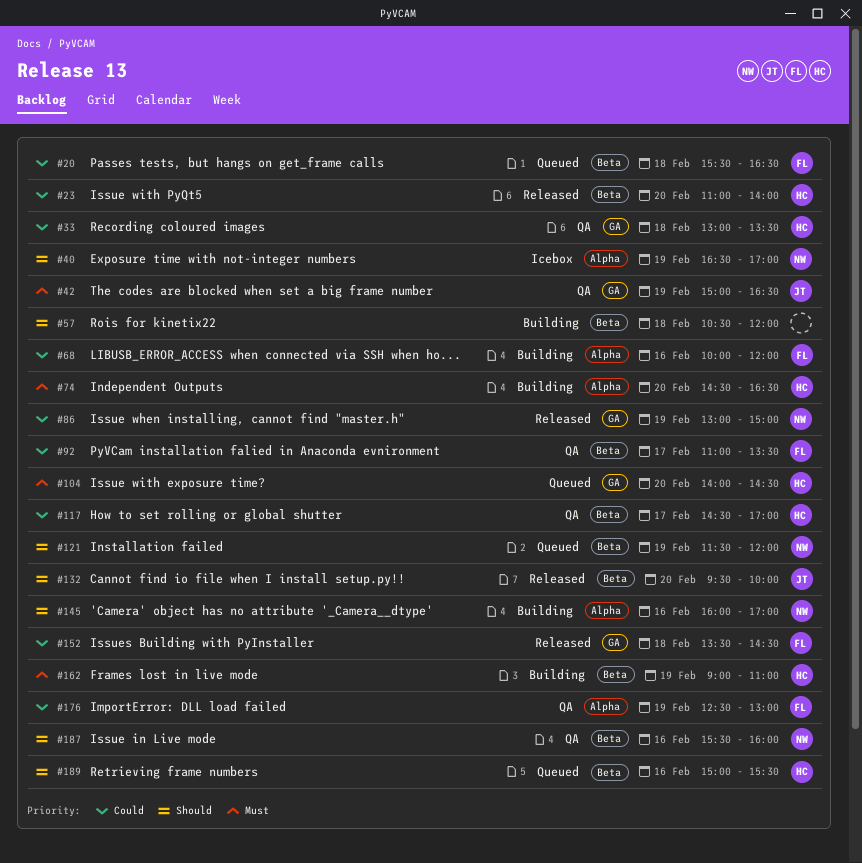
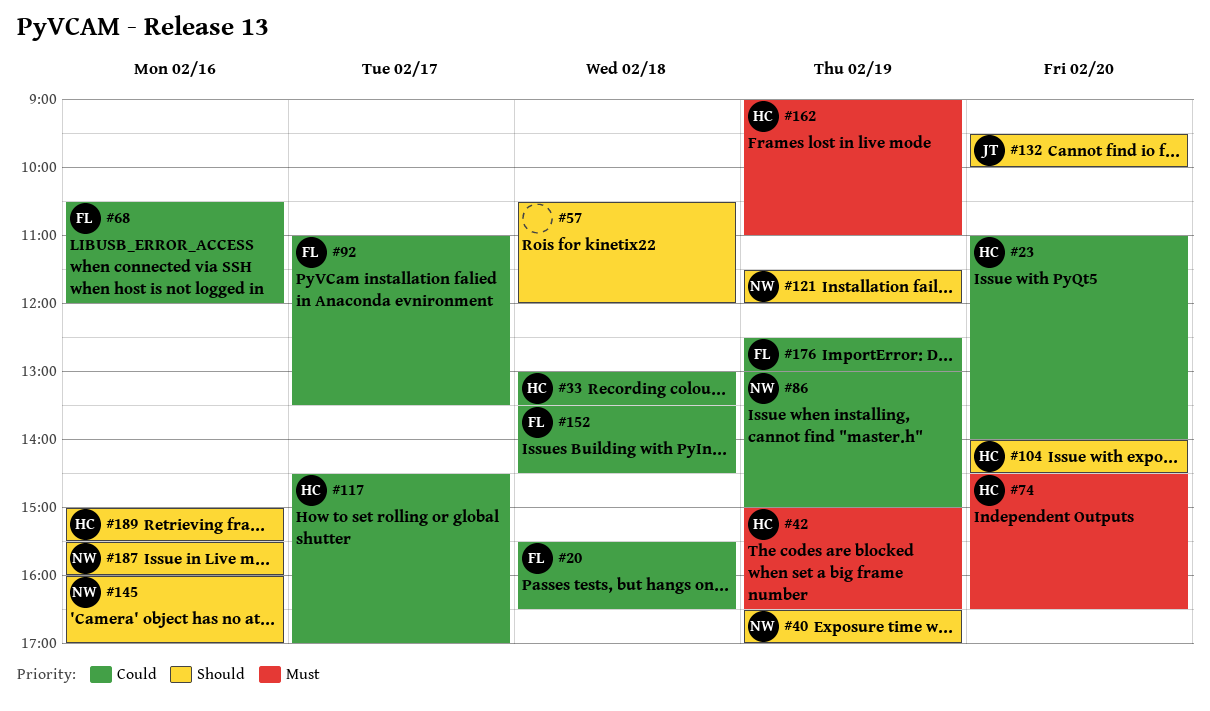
#42, owner: JT -> HC
#68, begins: 10:00 -> 10:30
#104, priority: Must -> Should

